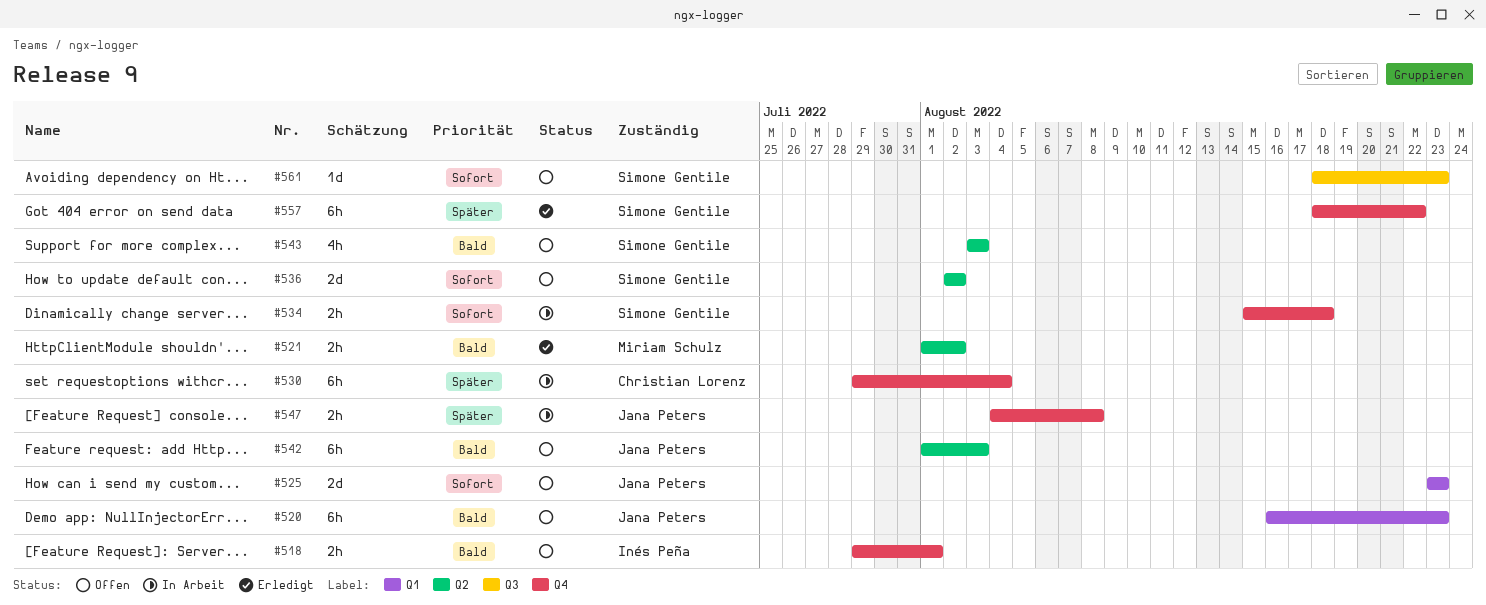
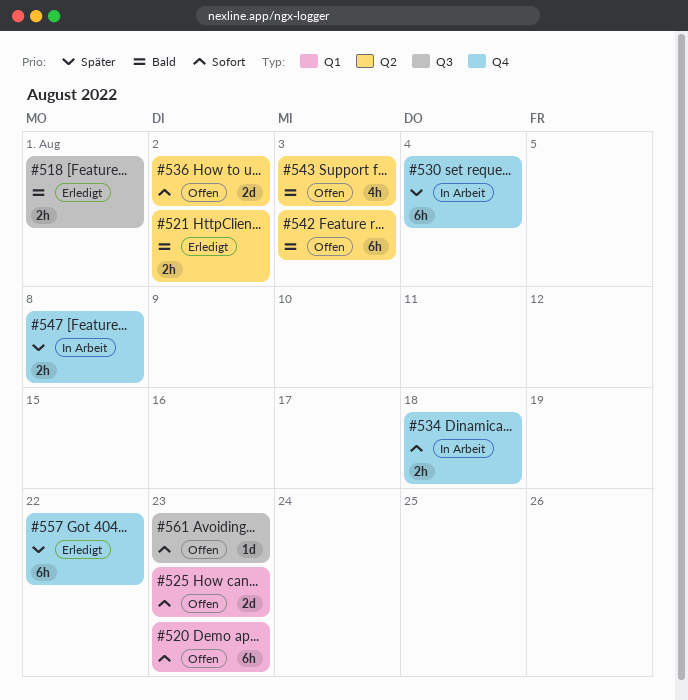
#518, status: Offen -> Erledigt
#518, label: Q4 -> Q3
#520, priority: Bald -> Sofort

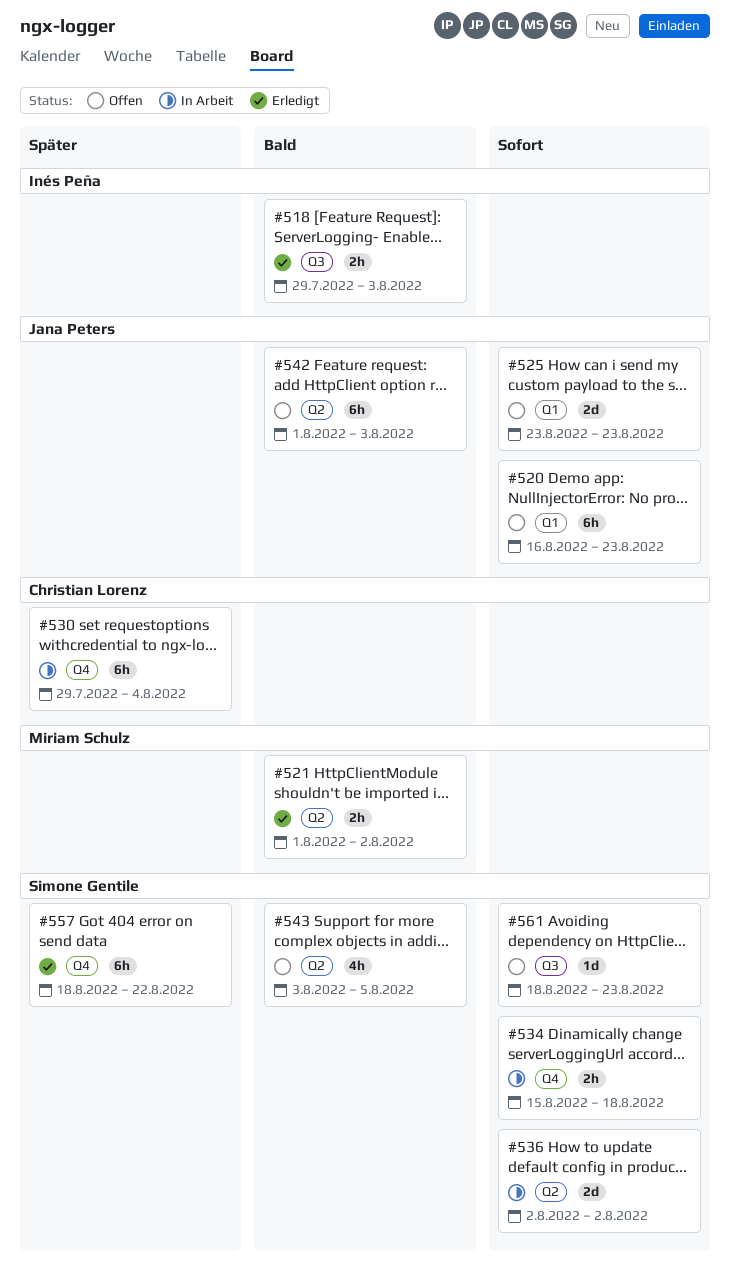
#518, due: Aug 1 -> Aug 3
#536, status: Offen -> In Arbeit
#543, due: Aug 3 -> Aug 5
#547: present -> none

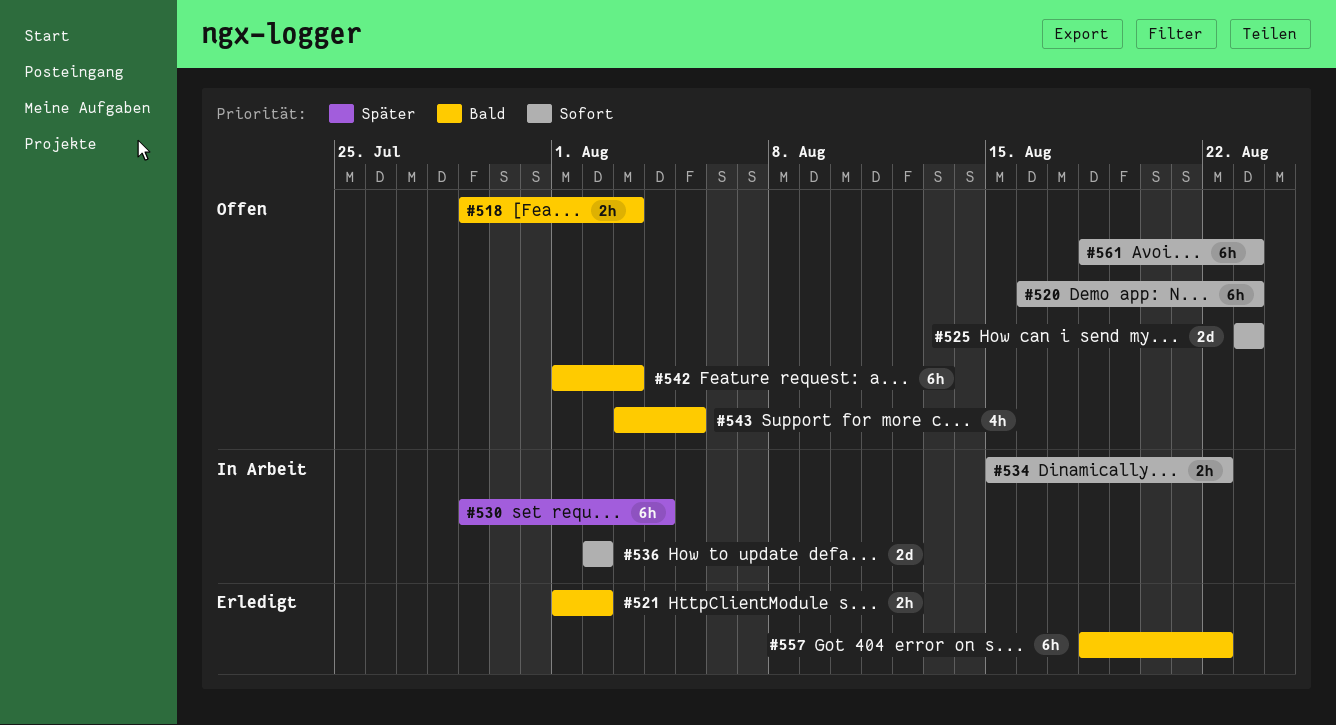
#518, status: Erledigt -> Offen
#534, due: Aug 18 -> Aug 22
#557, priority: Später -> Bald
#561, estimate: 1d -> 6h

